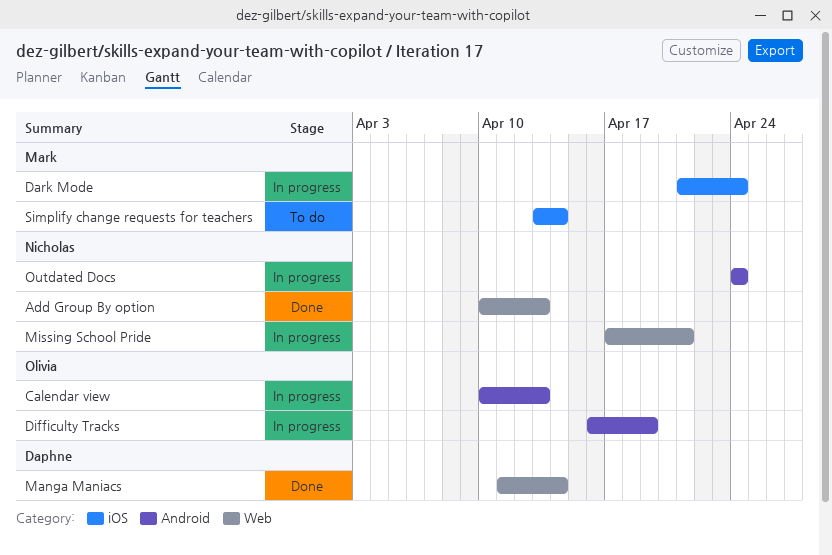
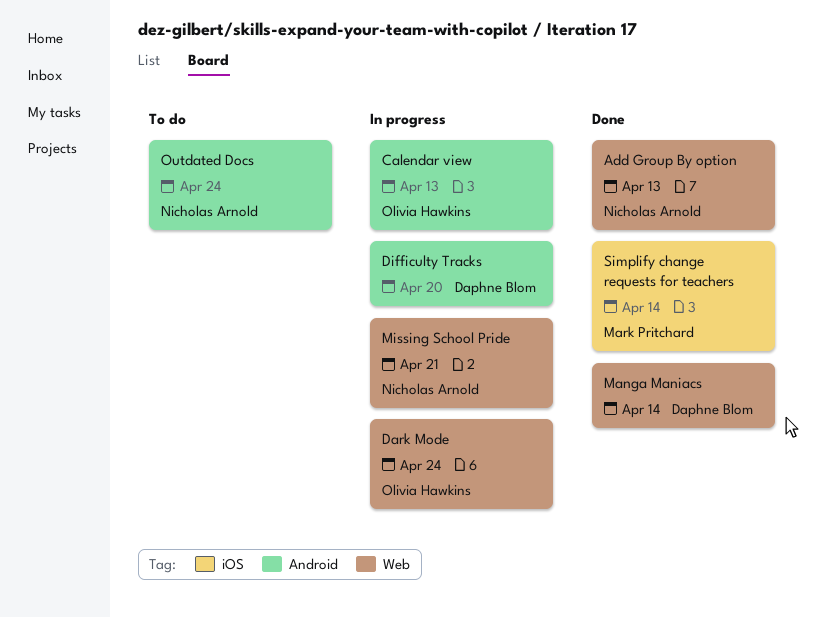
Dark Mode, owner: Mark Pritchard -> Olivia Hawkins
Dark Mode, label: iOS -> Web
Difficulty Tracks, owner: Olivia Hawkins -> Daphne Blom
Difficulty Tracks, due: Apr 19 -> Apr 20
Outdated Docs, status: In progress -> To do
Simplify change requests for teachers, status: To do -> Done

